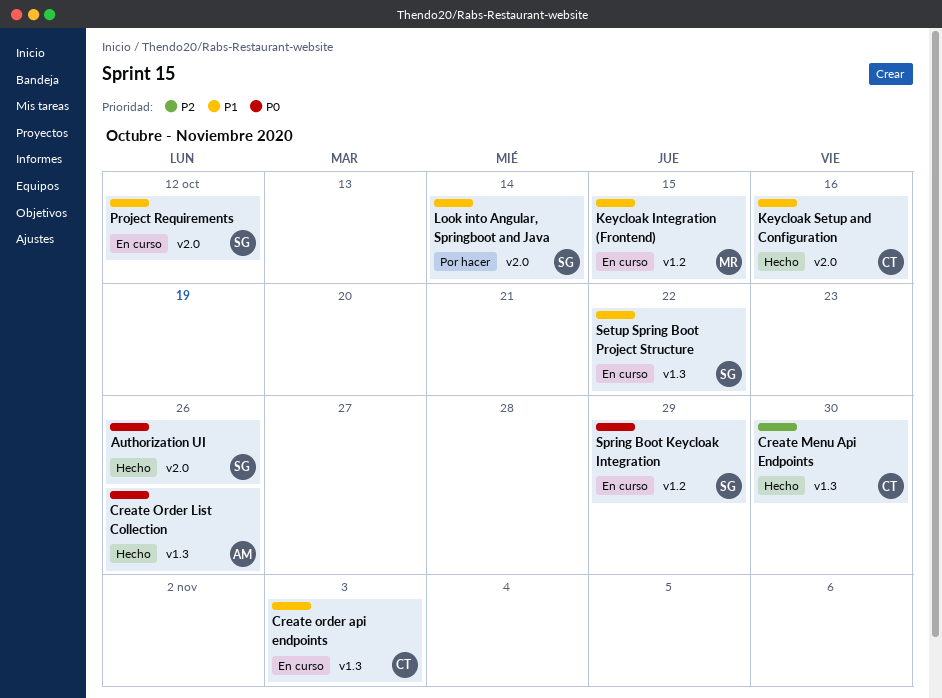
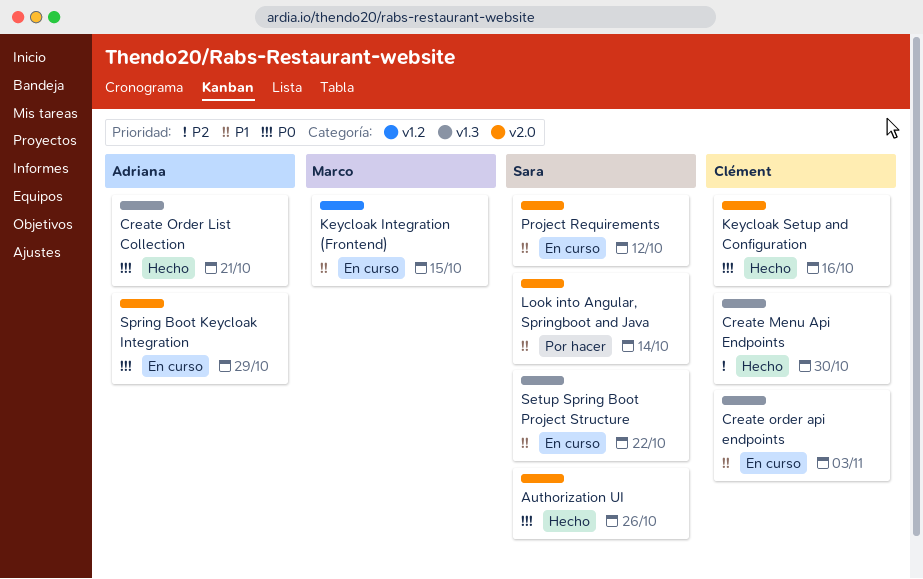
Create Order List Collection, due: Oct 26 -> Oct 21
Keycloak Setup and Configuration, priority: P1 -> P0
Spring Boot Keycloak Integration, owner: Sara -> Adriana
Spring Boot Keycloak Integration, label: v1.2 -> v2.0

